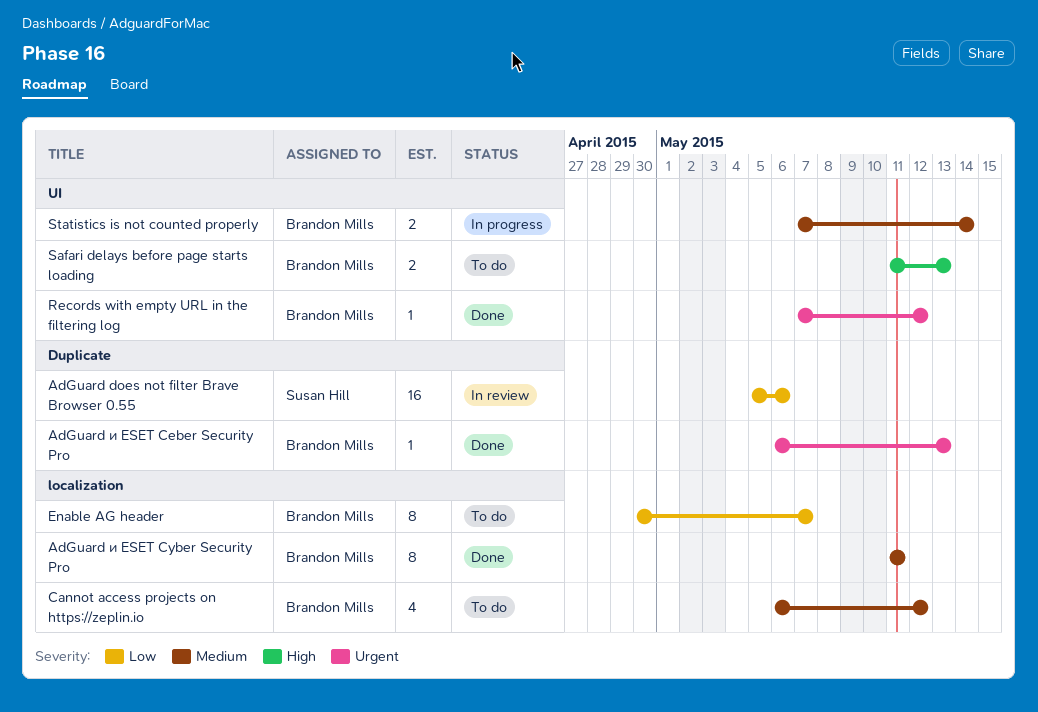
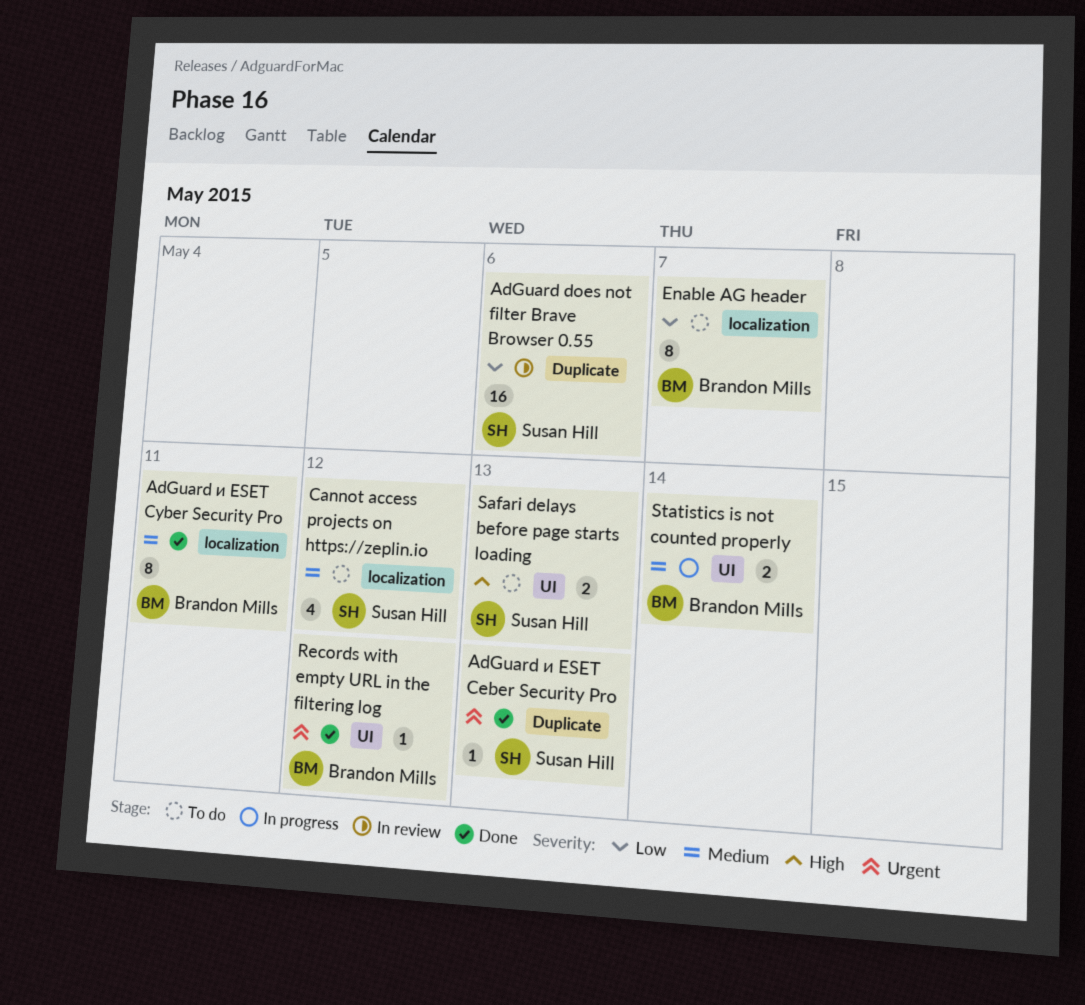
AdGuard и ESET Ceber Security Pro, owner: Brandon Mills -> Susan Hill
Cannot access projects on https://zeplin.io, owner: Brandon Mills -> Susan Hill
Safari delays before page starts loading, owner: Brandon Mills -> Susan Hill

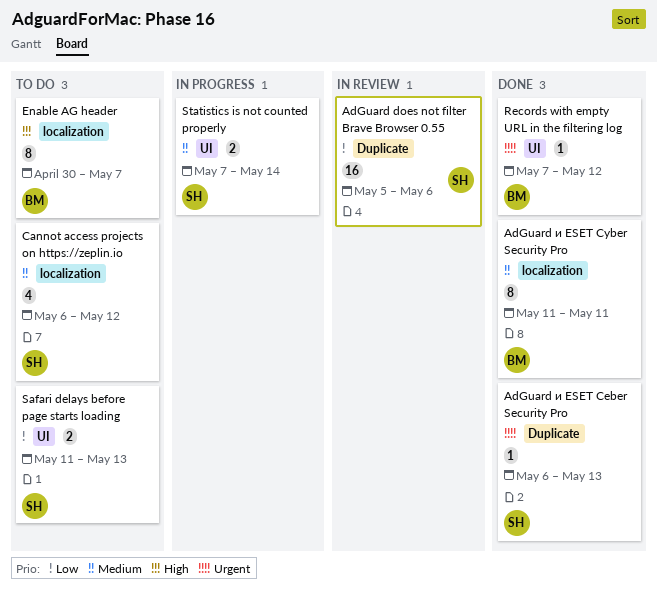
Enable AG header, priority: Low -> High
Safari delays before page starts loading, priority: High -> Low
Statistics is not counted properly, owner: Brandon Mills -> Susan Hill

